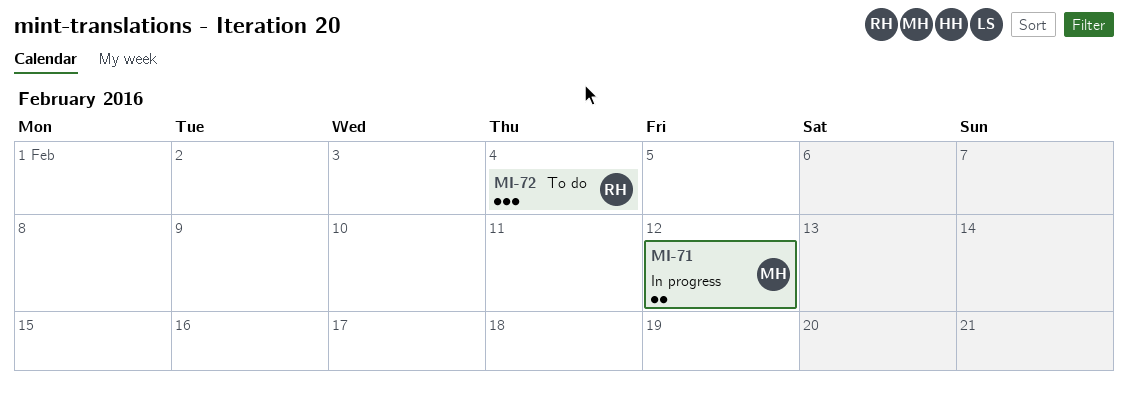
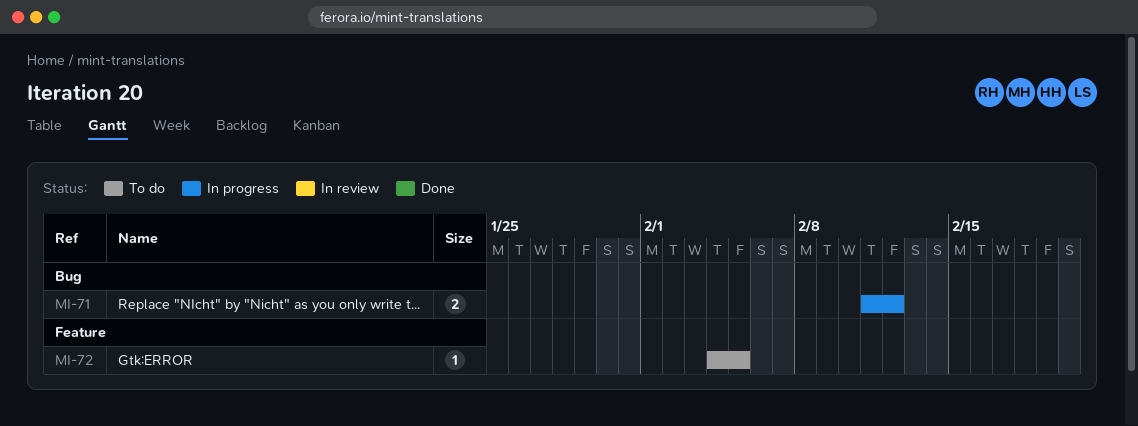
MI-72, estimate: 3 -> 1
MI-72, due: Feb 4 -> Feb 5

